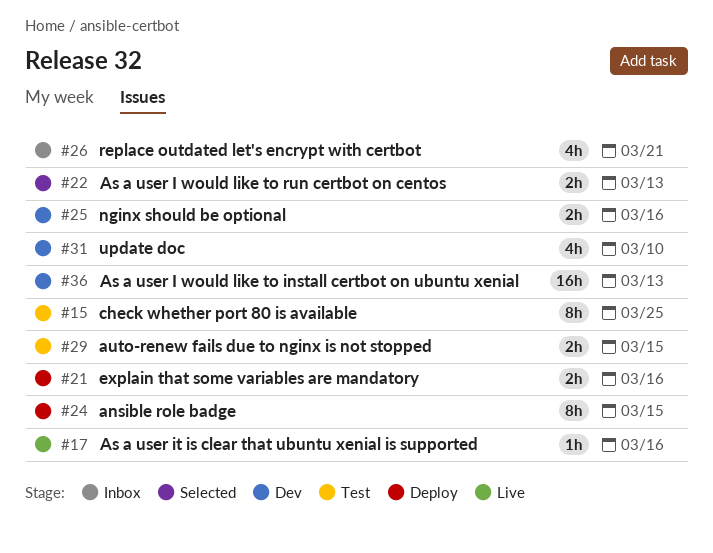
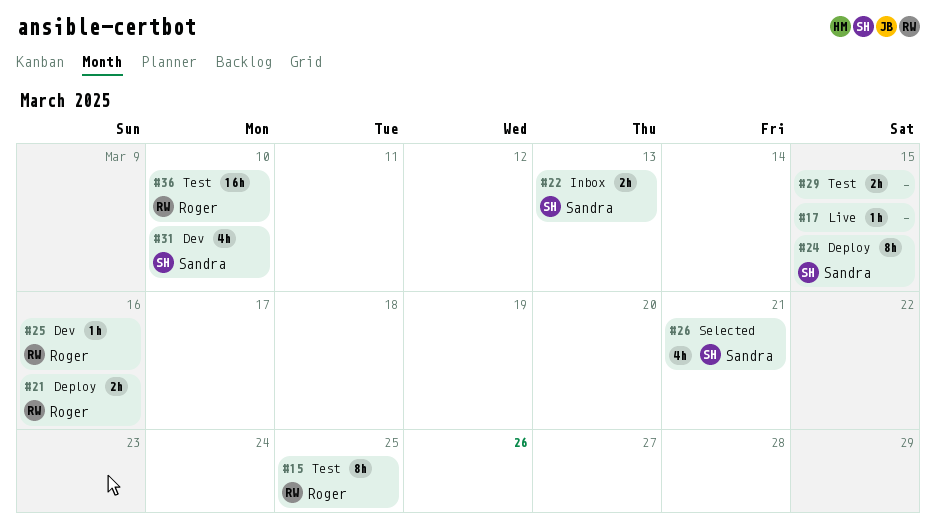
#17, due: Mar 16 -> Mar 15
#22, status: Selected -> Inbox
#25, estimate: 2h -> 1h
#26, status: Inbox -> Selected
#36, status: Dev -> Test
#36, due: Mar 13 -> Mar 10

